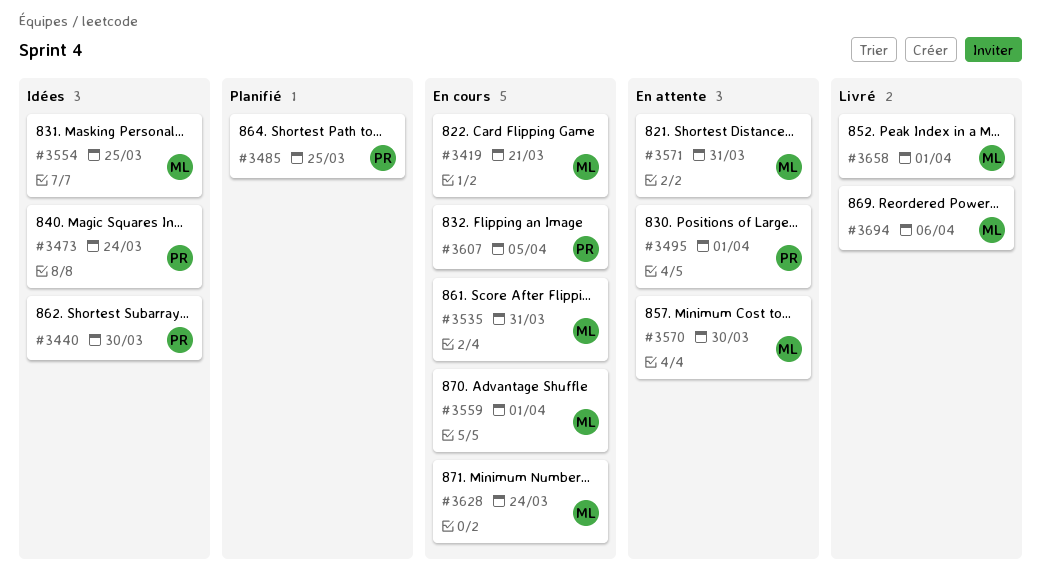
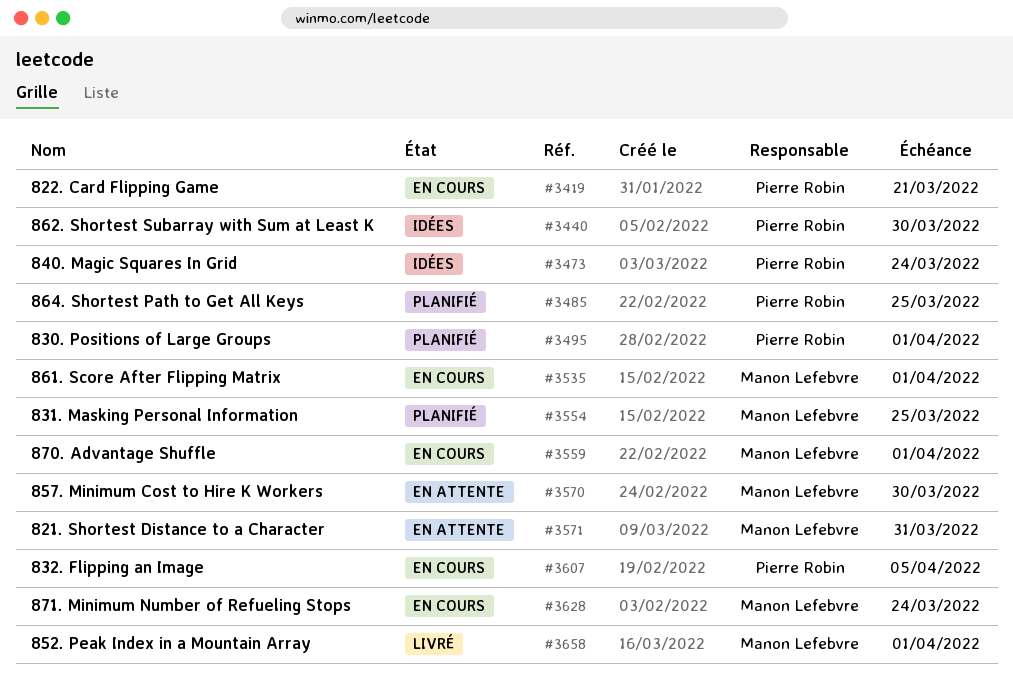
#3419, owner: Manon Lefebvre -> Pierre Robin
#3495, status: En attente -> Planifié
#3535, due: Mar 31 -> Apr 1
#3554, status: Idées -> Planifié
#3694: present -> none

